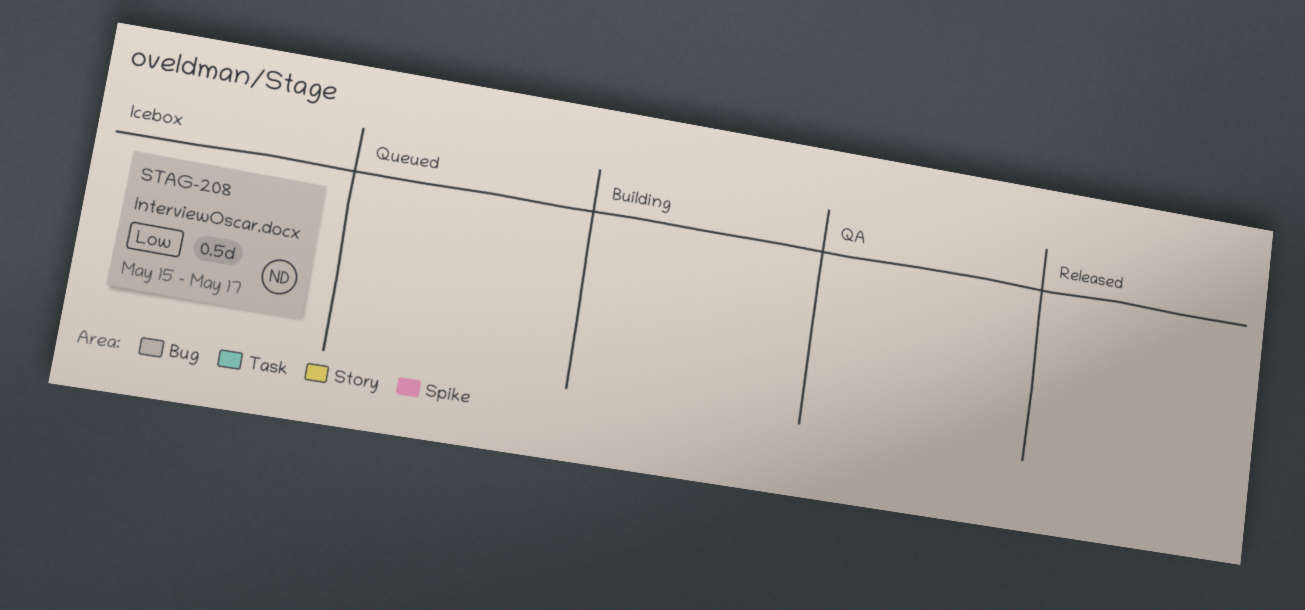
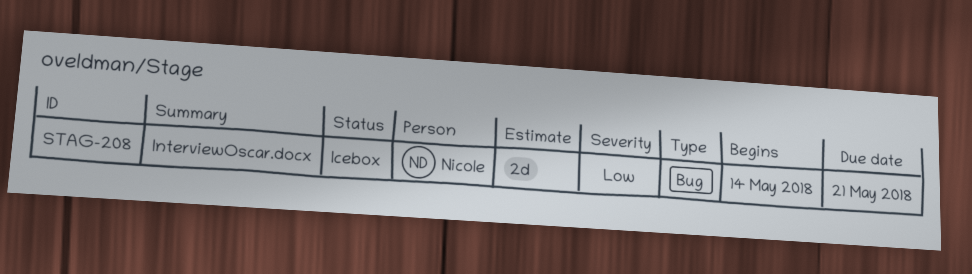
STAG-208, estimate: 0.5d -> 2d
STAG-208, start: May 15 -> May 14
STAG-208, due: May 17 -> May 21

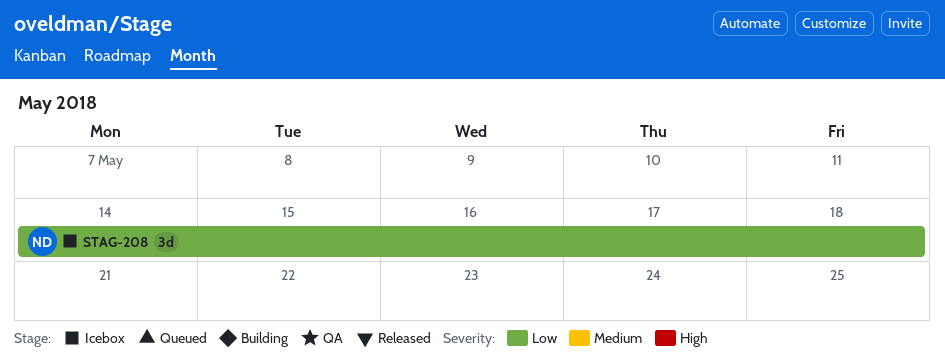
STAG-208, estimate: 2d -> 3d
STAG-208, due: May 21 -> May 18

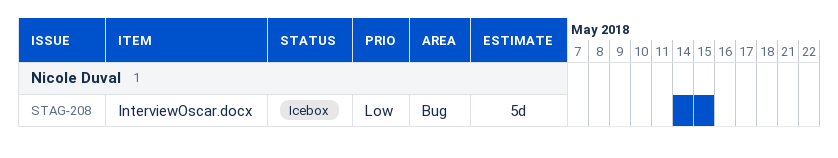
STAG-208, estimate: 3d -> 5d
STAG-208, due: May 18 -> May 15

